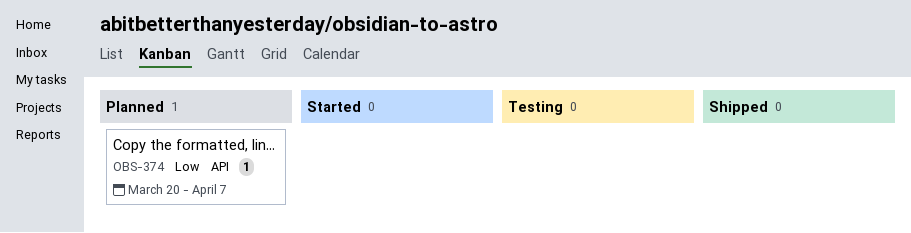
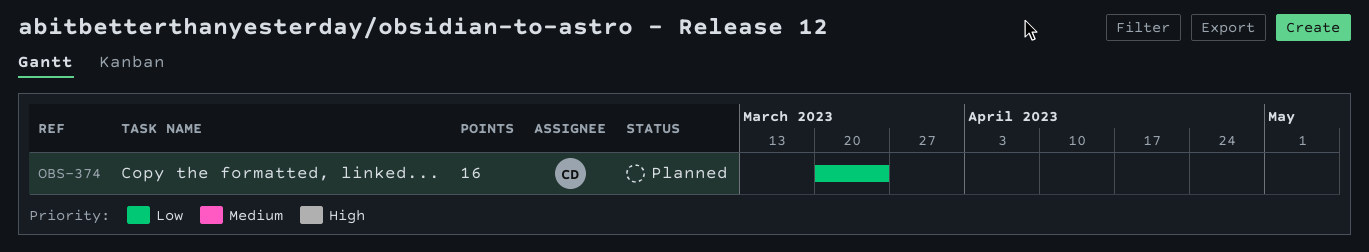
OBS-374, estimate: 1 -> 16
OBS-374, due: Apr 7 -> Mar 24

